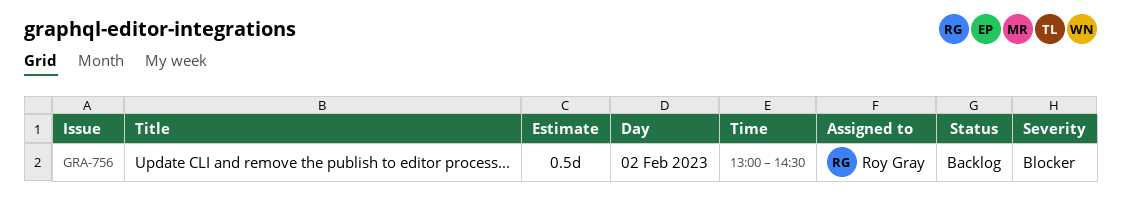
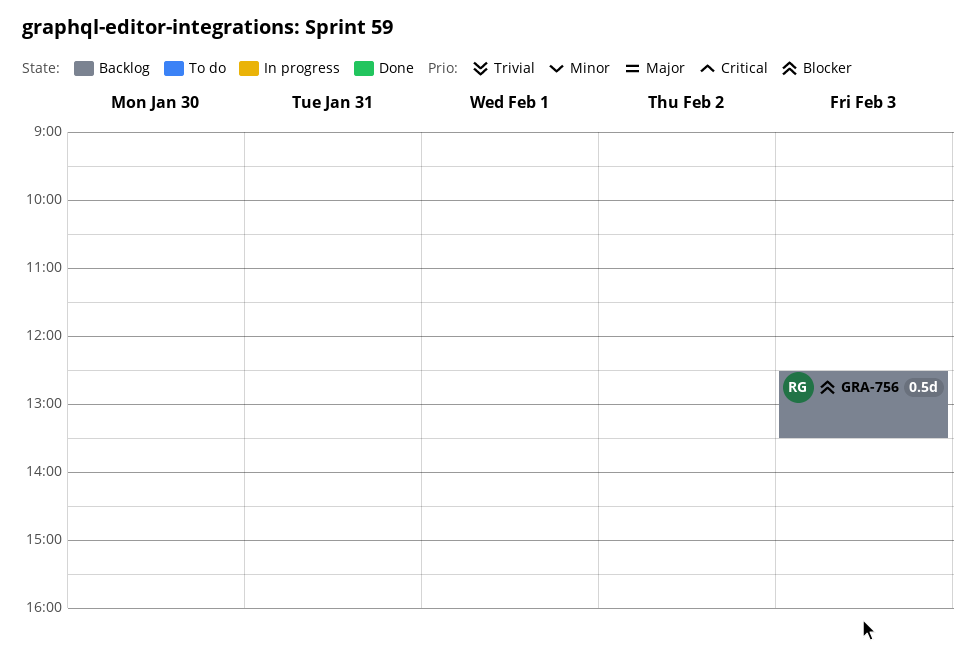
GRA-756, day: Feb 2 -> Feb 3
GRA-756, begins: 13:00 -> 12:30
GRA-756, ends: 14:30 -> 13:30

